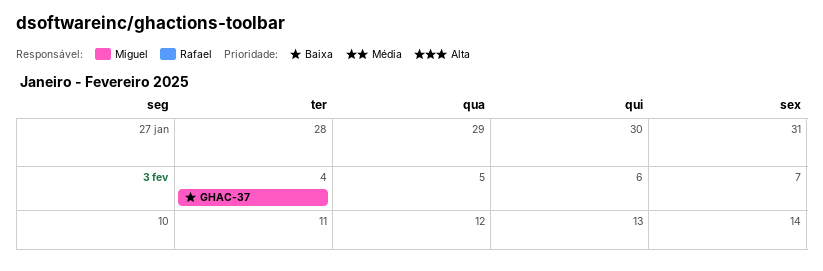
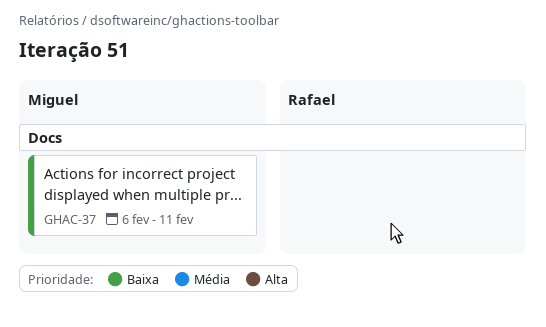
GHAC-37, start: Feb 4 -> Feb 6
GHAC-37, due: Feb 4 -> Feb 11

